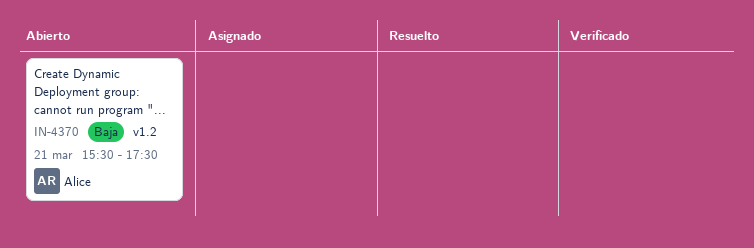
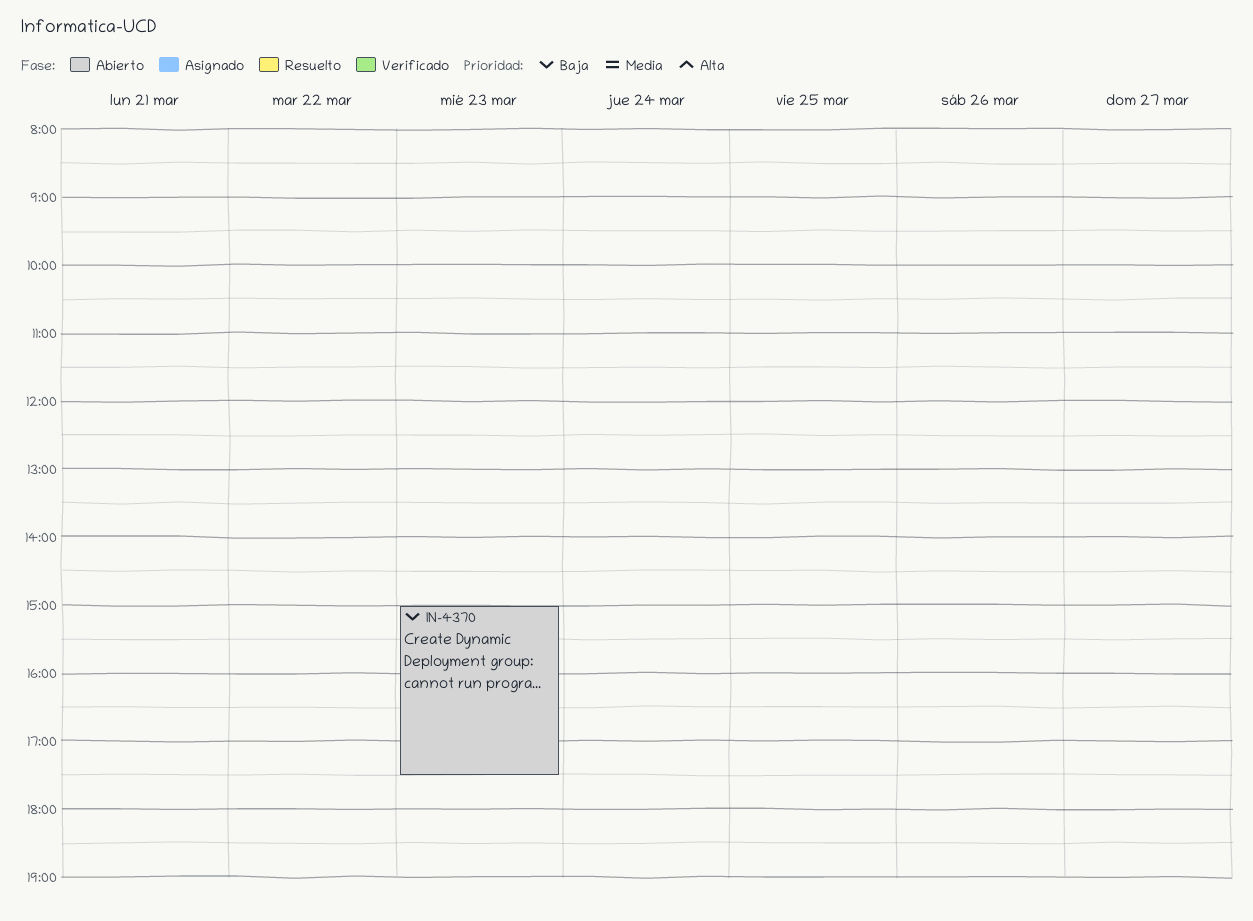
IN-4370, day: Mar 21 -> Mar 23
IN-4370, begins: 15:30 -> 15:00

